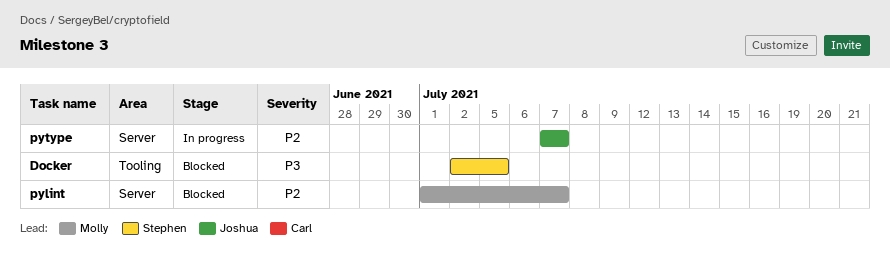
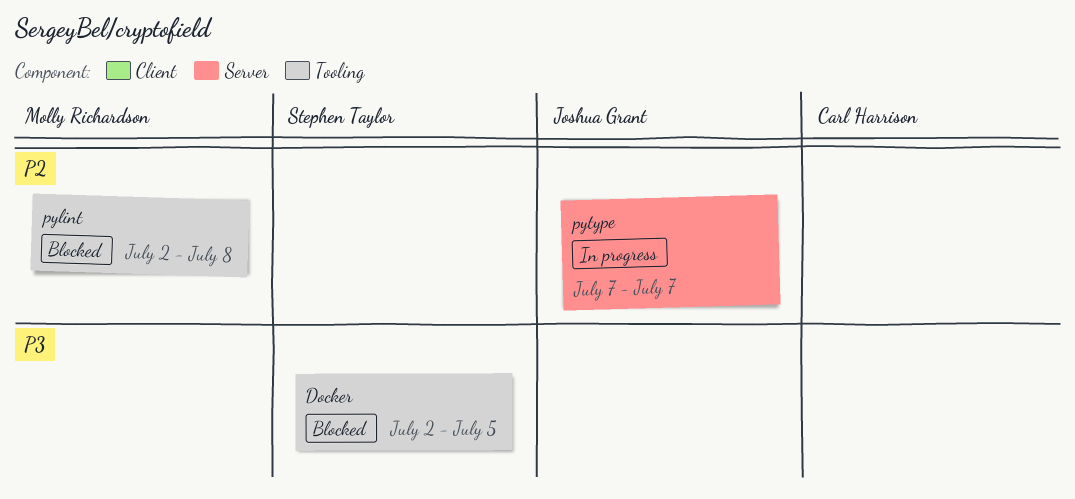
pylint, label: Server -> Tooling
pylint, start: Jul 1 -> Jul 2
pylint, due: Jul 7 -> Jul 8

